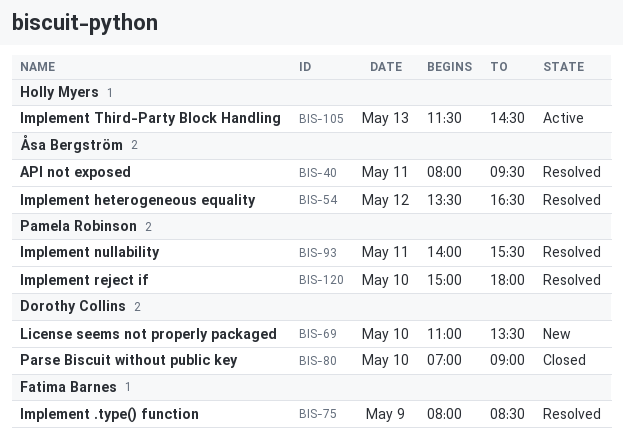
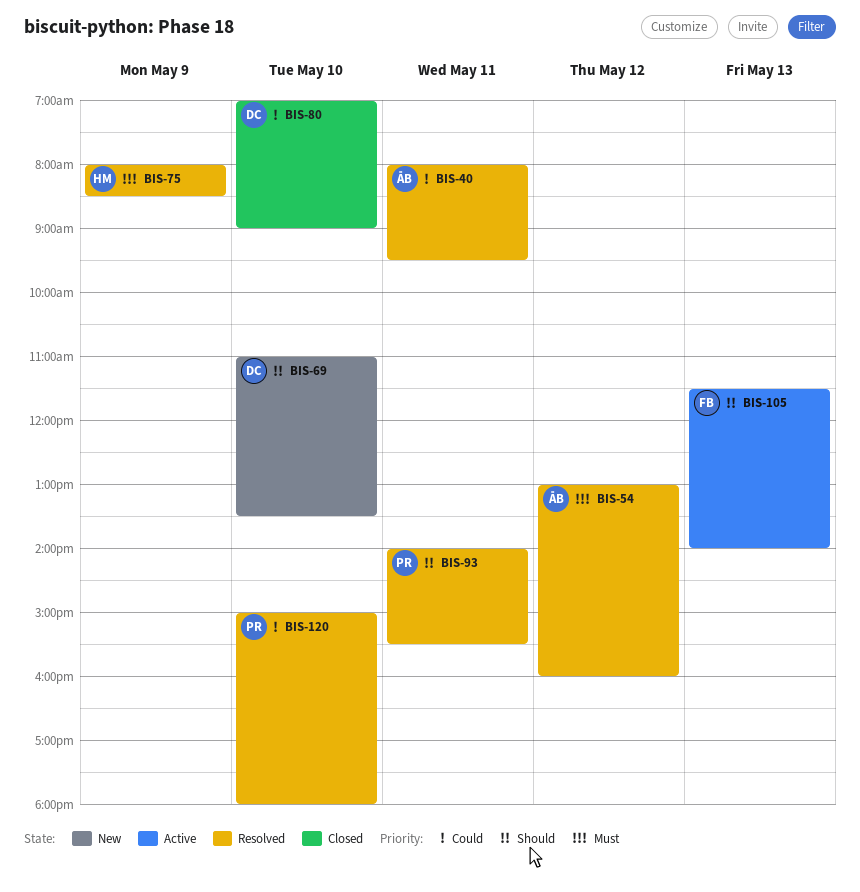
BIS-54, begins: 13:30 -> 13:00
BIS-54, ends: 16:30 -> 16:00
BIS-75, owner: Fatima Barnes -> Holly Myers
BIS-105, owner: Holly Myers -> Fatima Barnes
BIS-105, ends: 14:30 -> 14:00

